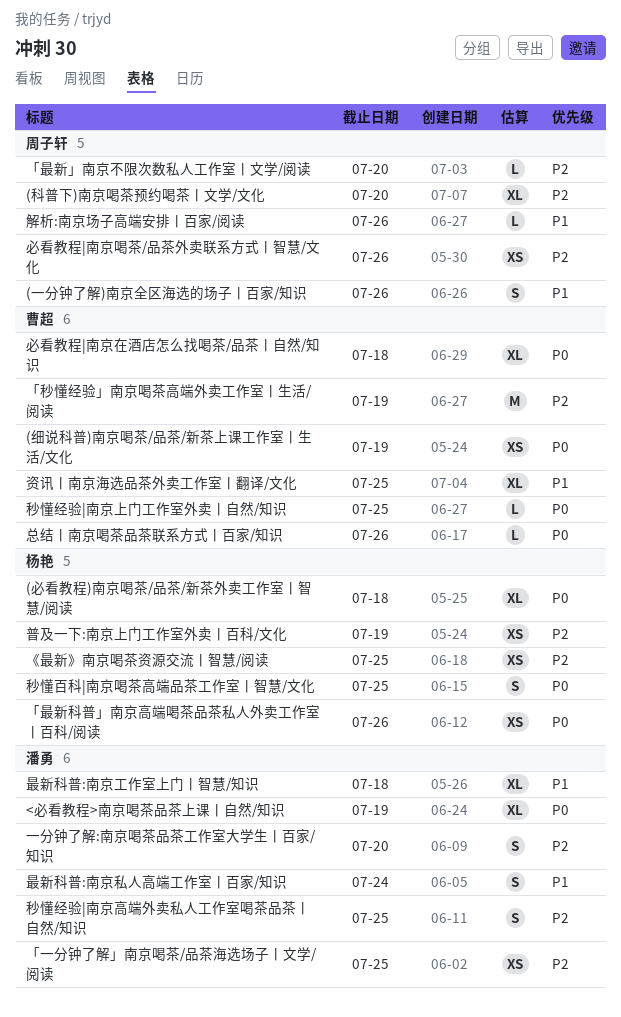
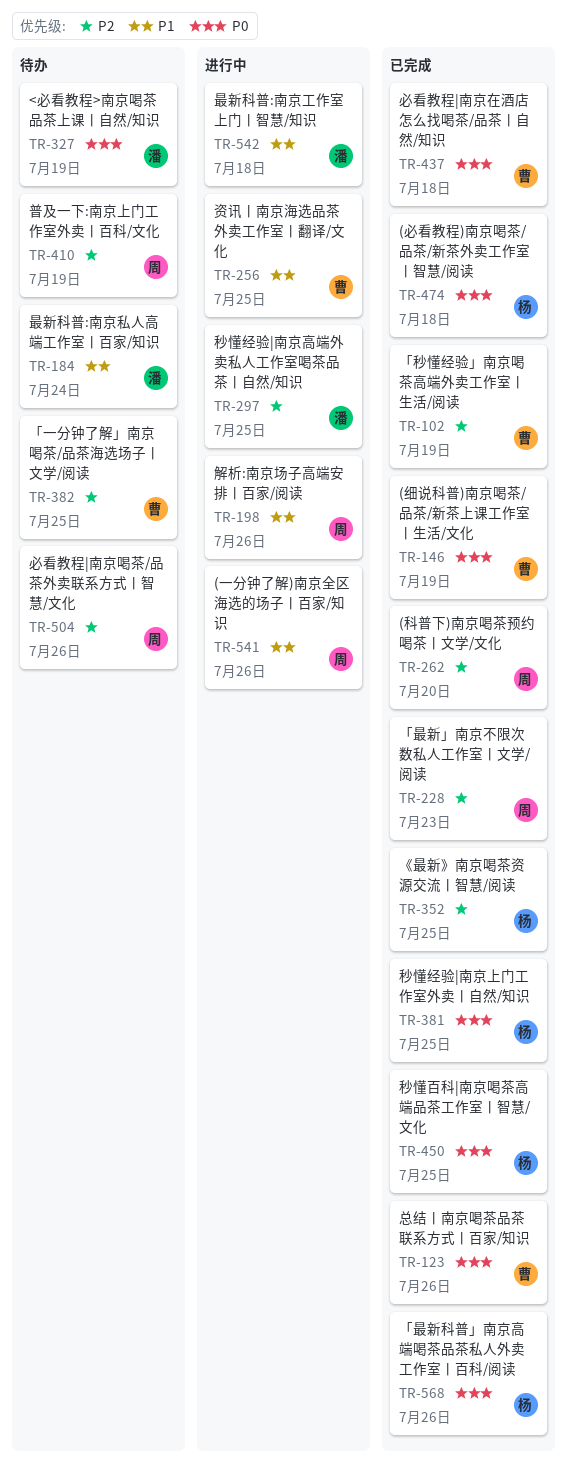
「一分钟了解」南京喝茶/品茶海选场子丨文学/阅读, owner: 潘勇 -> 曹超
「最新」南京不限次数私人工作室丨文学/阅读, due: Jul 20 -> Jul 23
一分钟了解:南京喝茶品茶工作室大学生丨百家/知识: present -> none
普及一下:南京上门工作室外卖丨百科/文化, owner: 杨艳 -> 周子轩
秒懂经验|南京上门工作室外卖丨自然/知识, owner: 曹超 -> 杨艳

